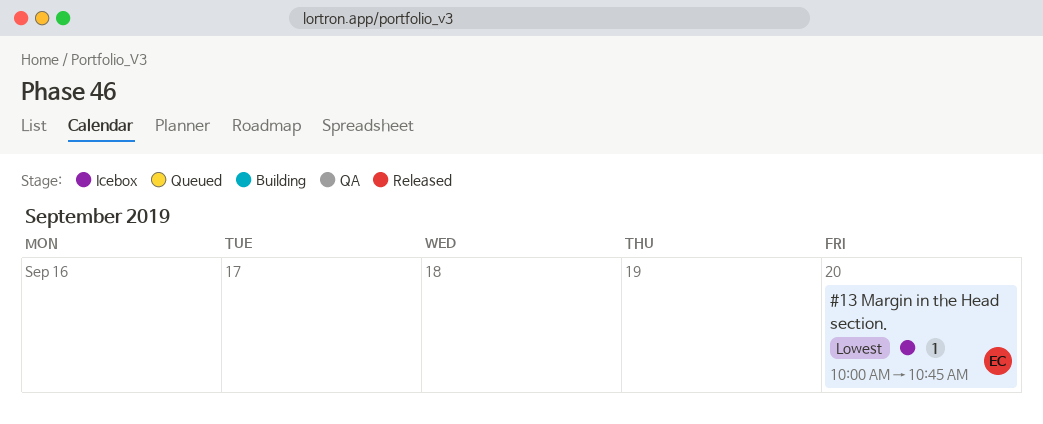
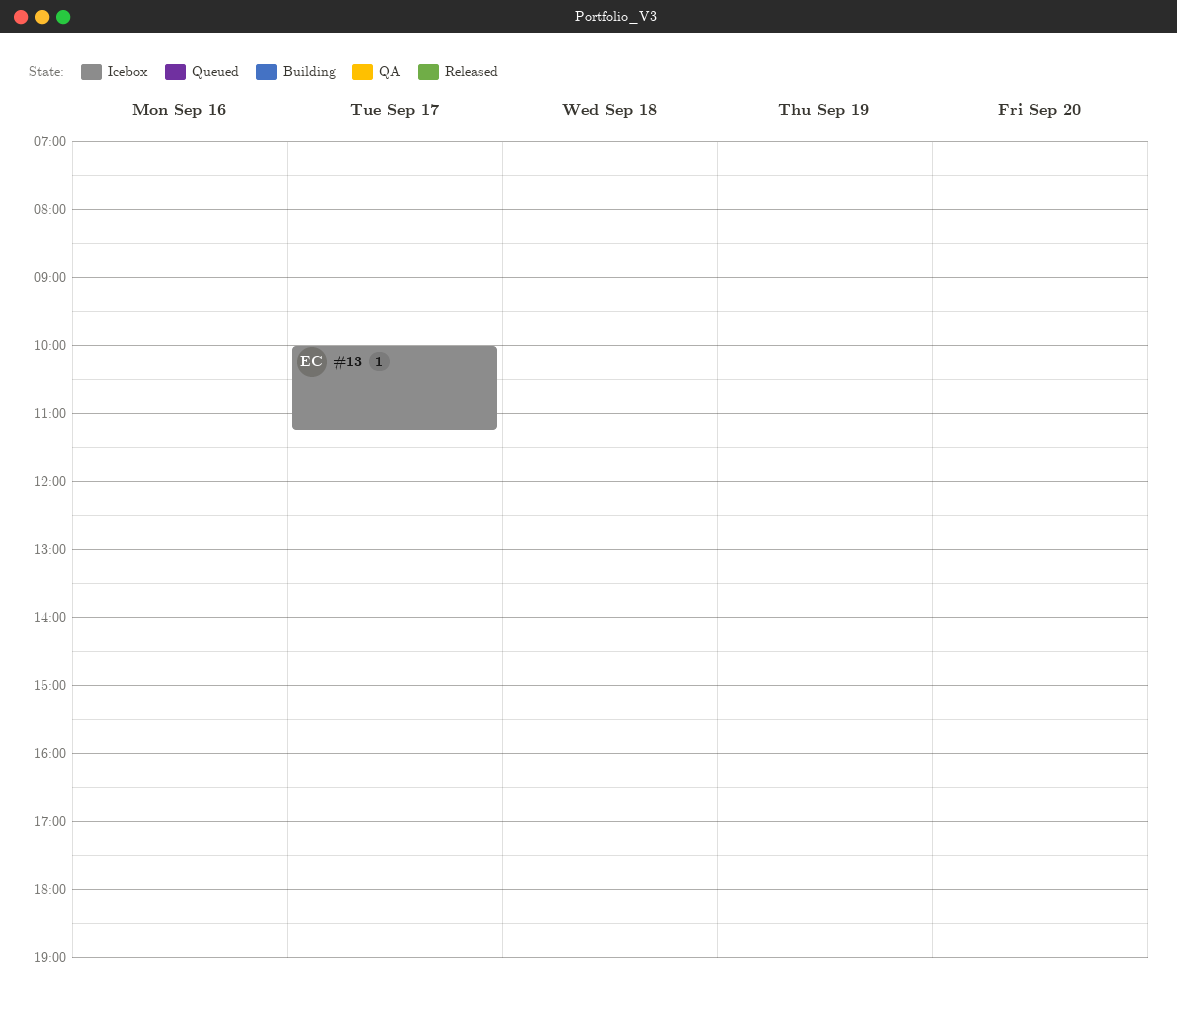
#13, day: Sep 20 -> Sep 17
#13, ends: 10:45 -> 11:15

